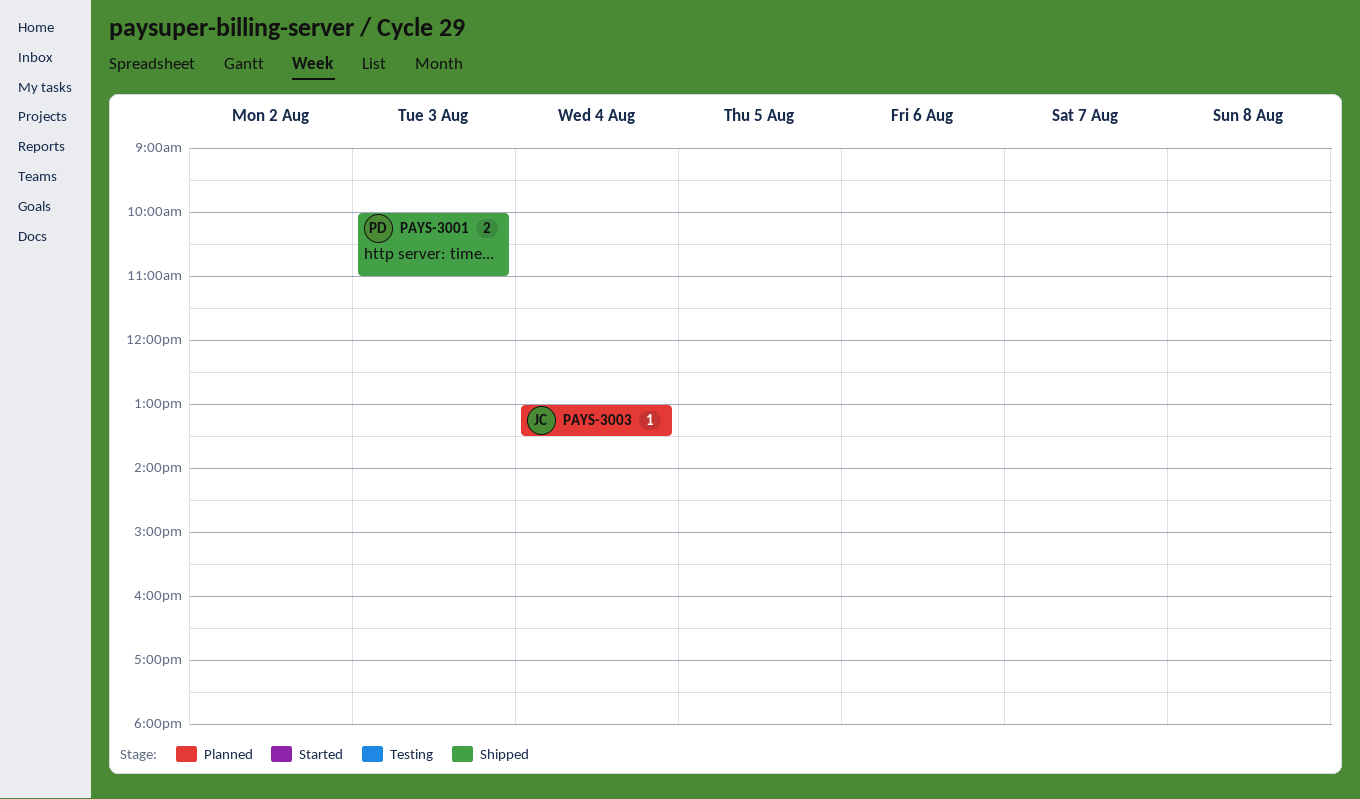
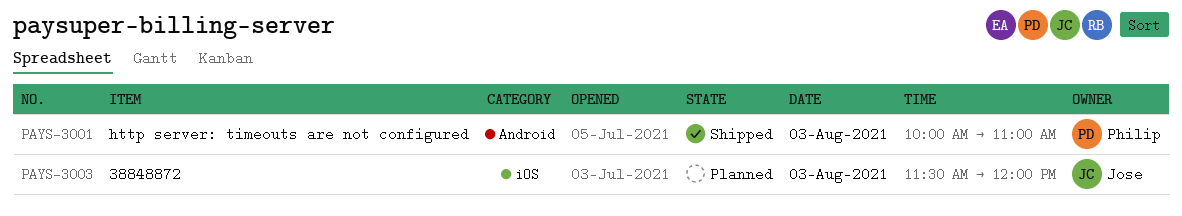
PAYS-3003, day: Aug 4 -> Aug 3
PAYS-3003, begins: 13:00 -> 11:30
PAYS-3003, ends: 13:30 -> 12:00

